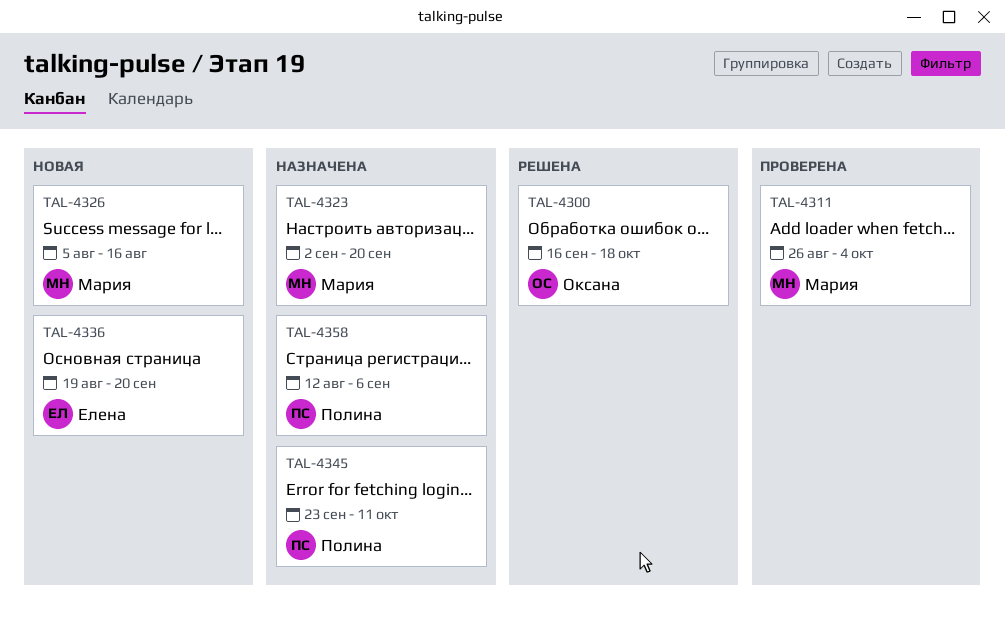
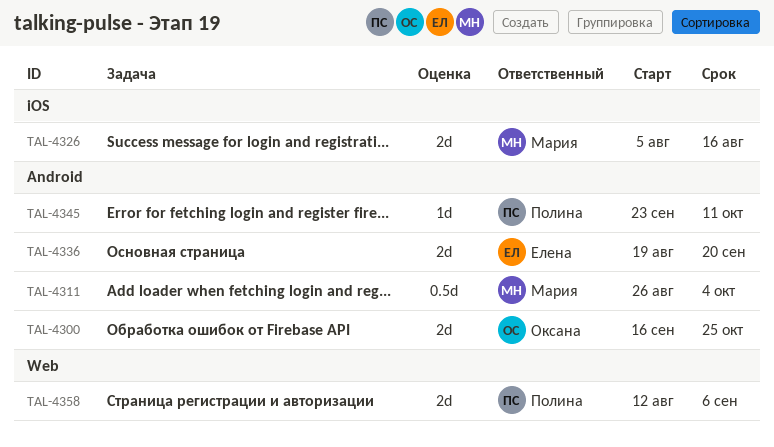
TAL-4300, due: Oct 18 -> Oct 25
TAL-4323: present -> none

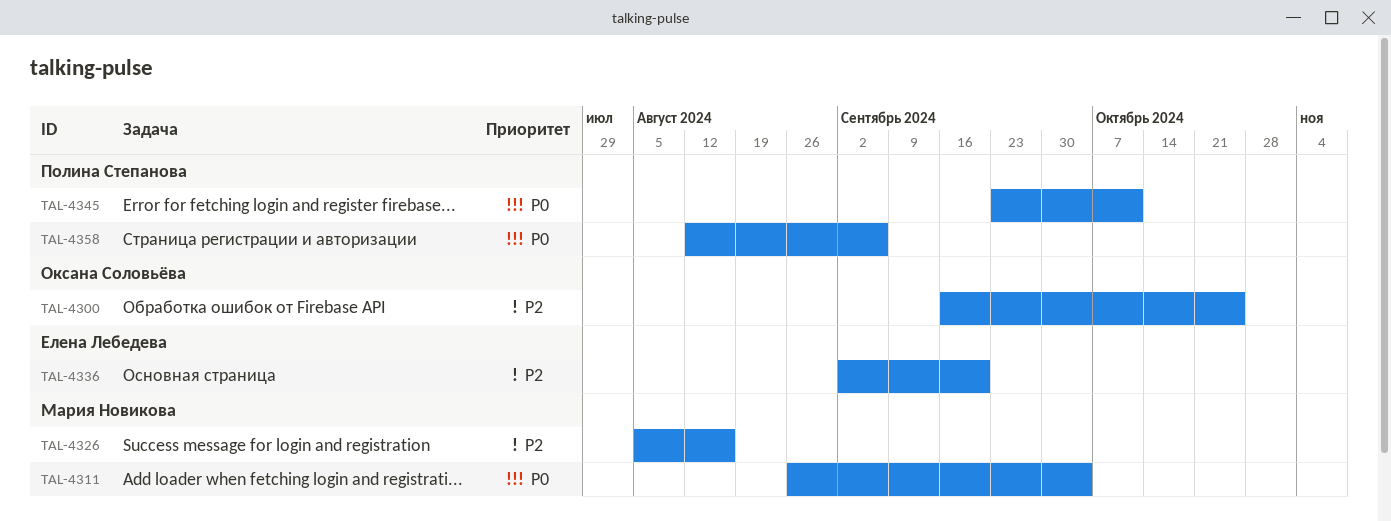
TAL-4336, start: Aug 19 -> Sep 2

